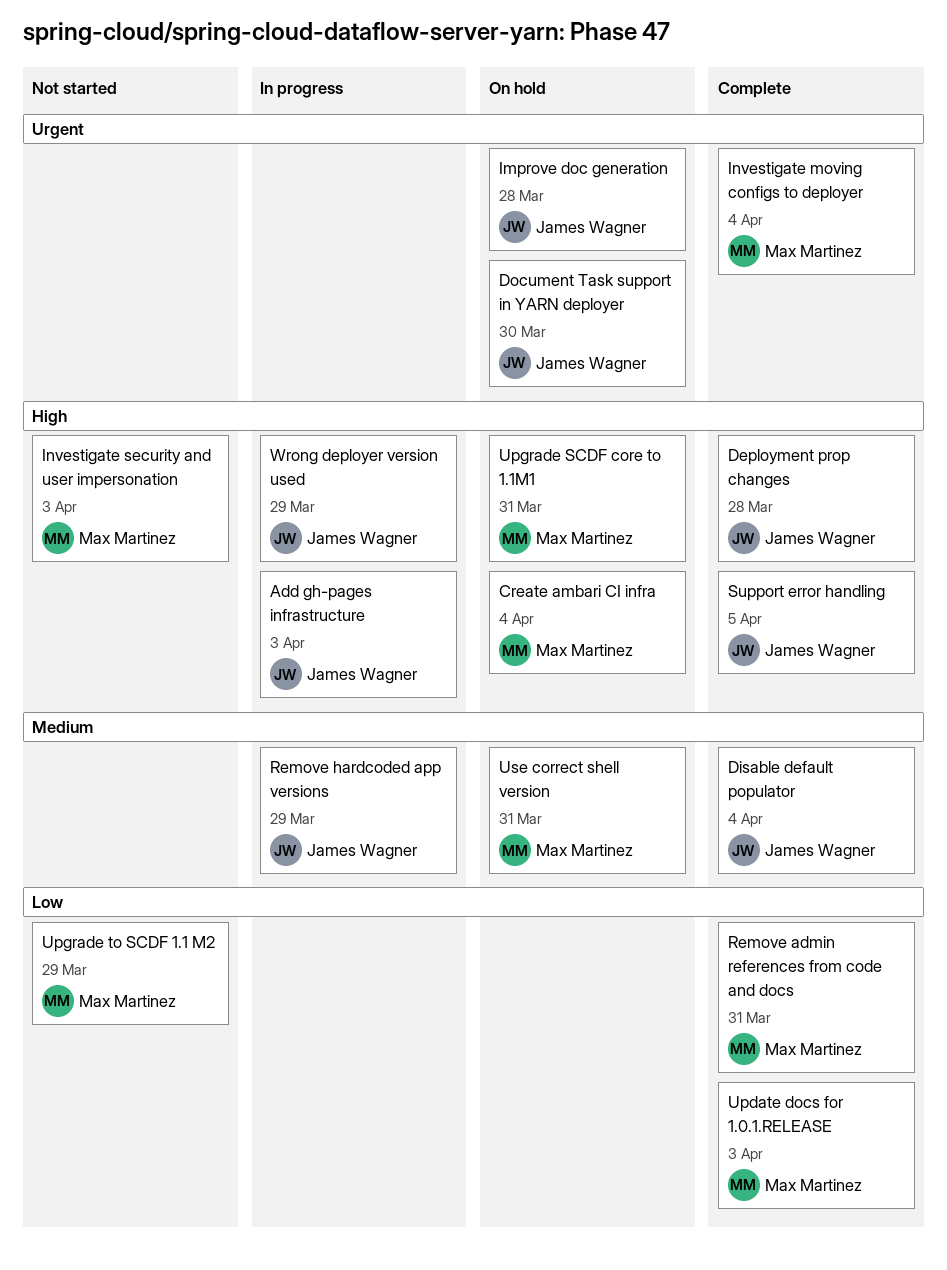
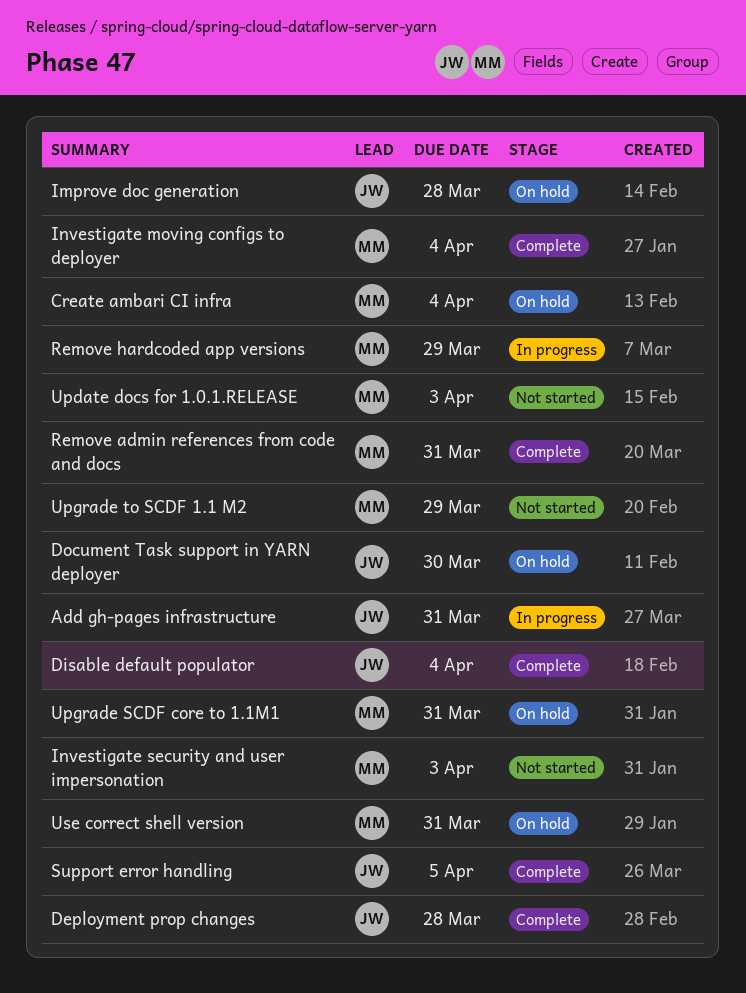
Add gh-pages infrastructure, due: Apr 3 -> Mar 31
Remove hardcoded app versions, owner: James Wagner -> Max Martinez
Update docs for 1.0.1.RELEASE, status: Complete -> Not started
Wrong deployer version used: present -> none

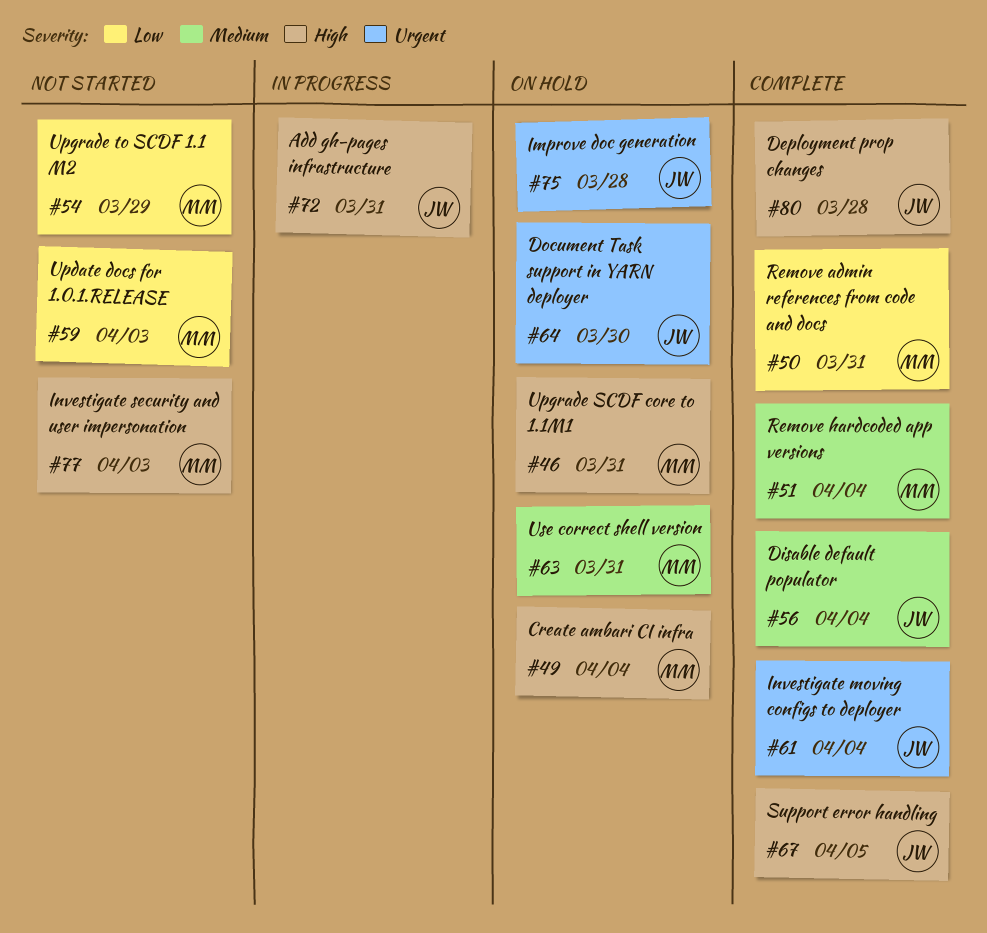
Investigate moving configs to deployer, owner: MM -> JW
Remove hardcoded app versions, status: In progress -> Complete
Remove hardcoded app versions, due: Mar 29 -> Apr 4

